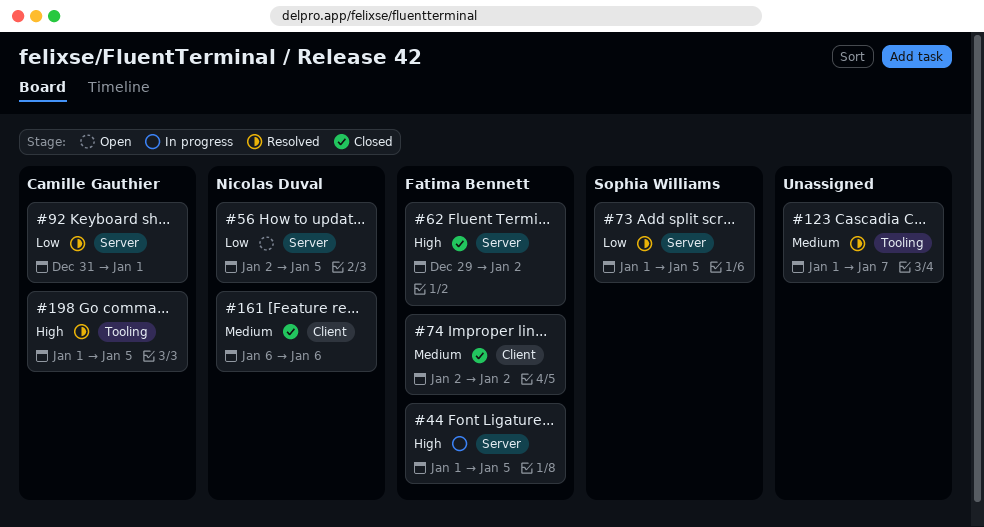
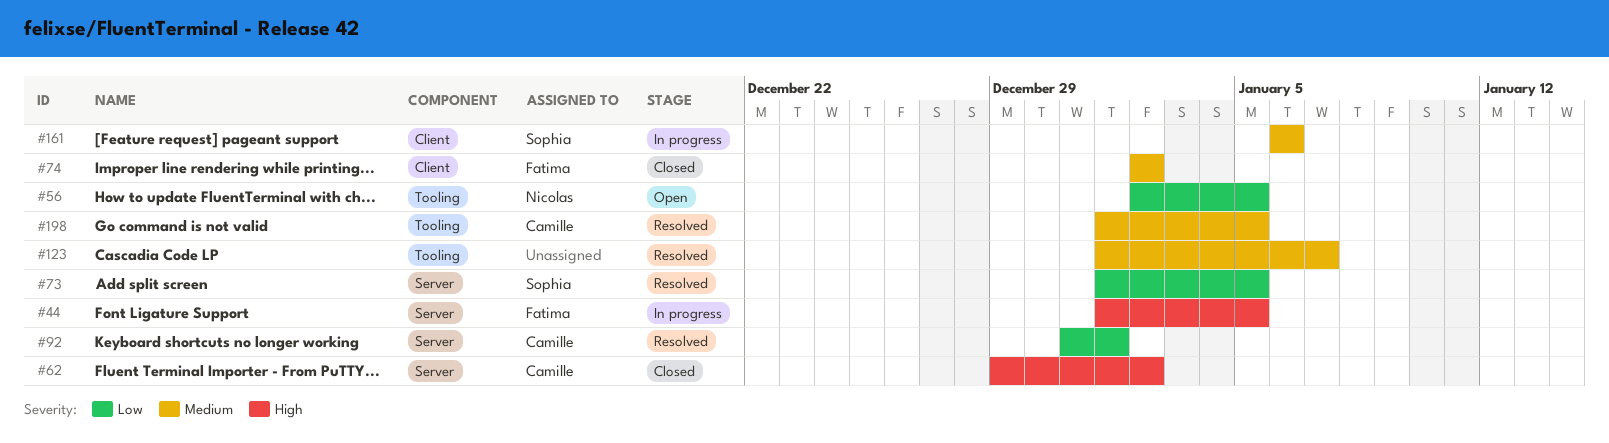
#56, label: Server -> Tooling
#62, owner: Fatima Bennett -> Camille Gauthier
#161, status: Closed -> In progress
#161, owner: Nicolas Duval -> Sophia Williams
#198, priority: High -> Medium

